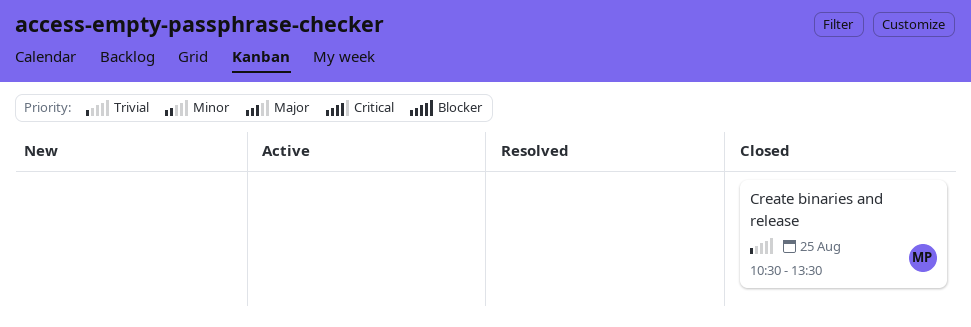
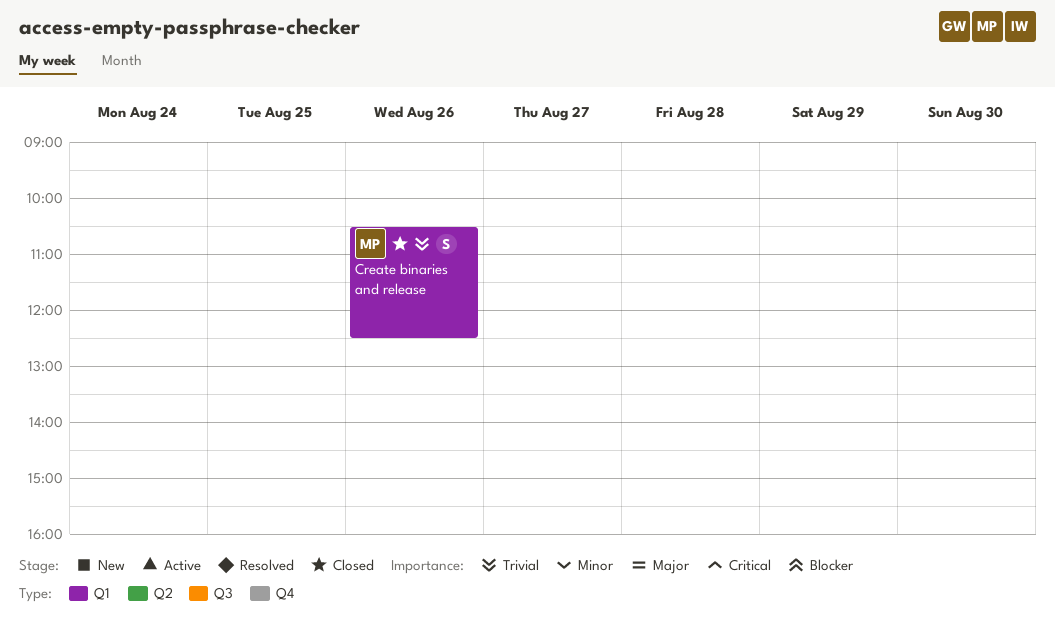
Create binaries and release, day: Aug 25 -> Aug 26
Create binaries and release, ends: 13:30 -> 12:30

